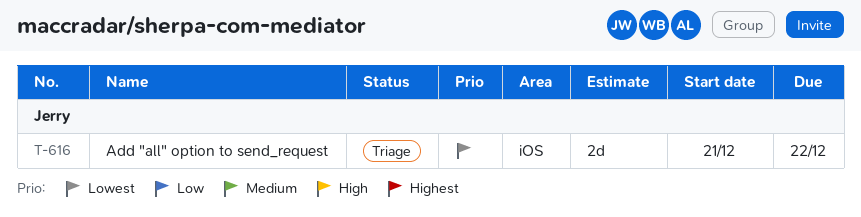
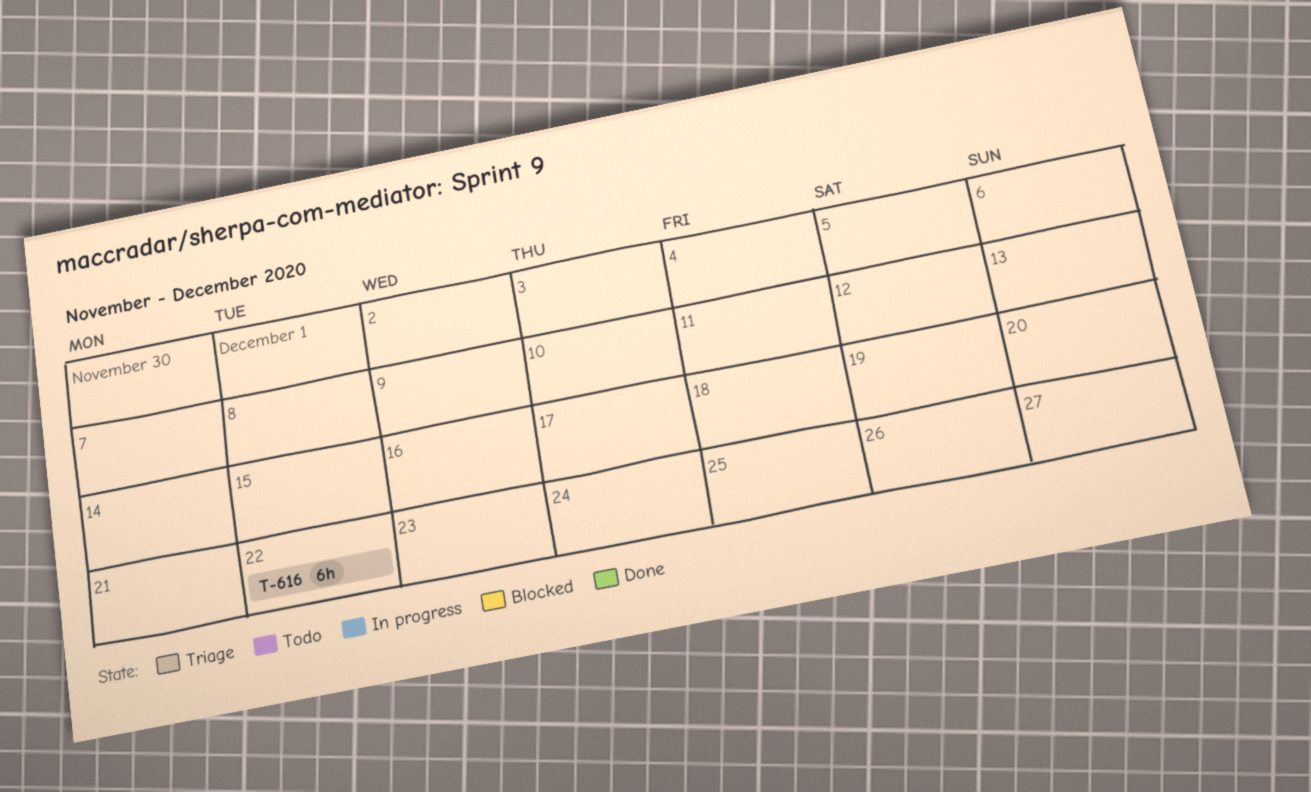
T-616, estimate: 2d -> 6h
T-616, start: Dec 21 -> Dec 22

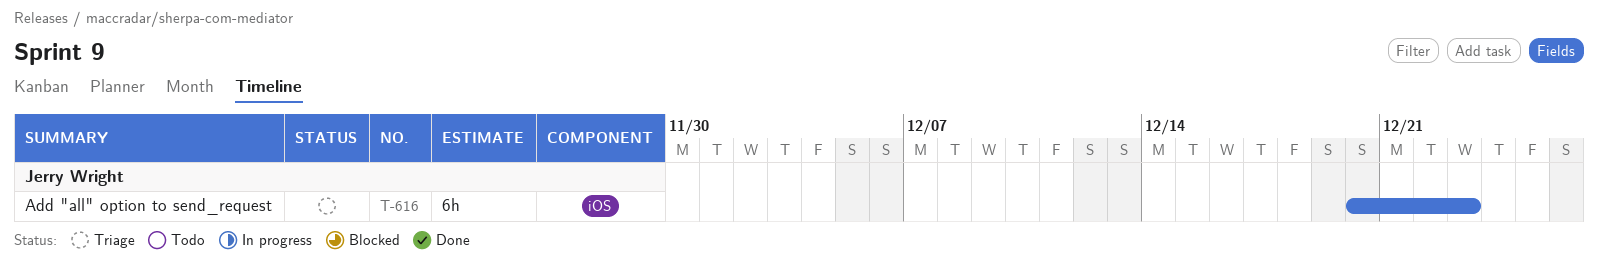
T-616, start: Dec 22 -> Dec 20
T-616, due: Dec 22 -> Dec 23

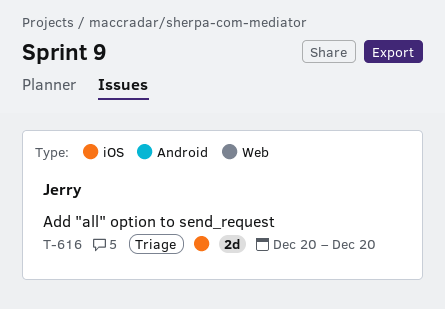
T-616, estimate: 6h -> 2d
T-616, due: Dec 23 -> Dec 20

